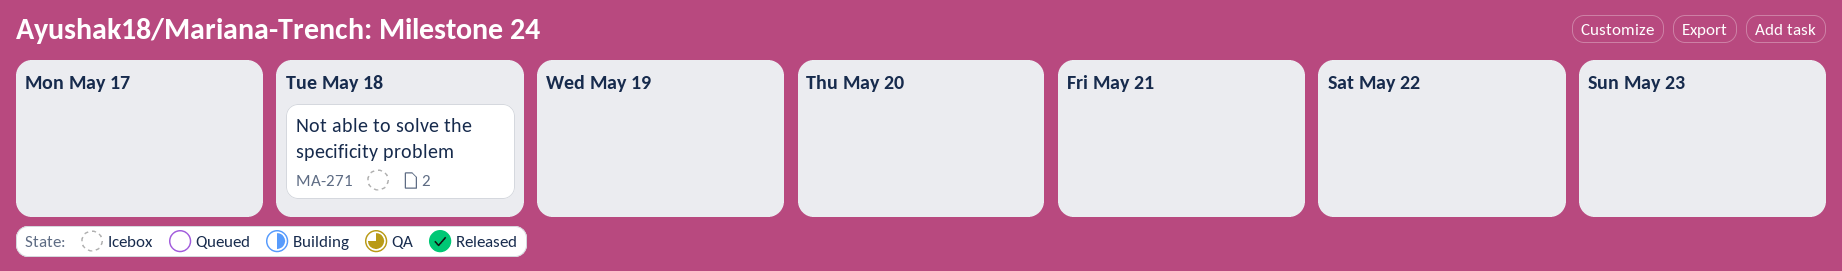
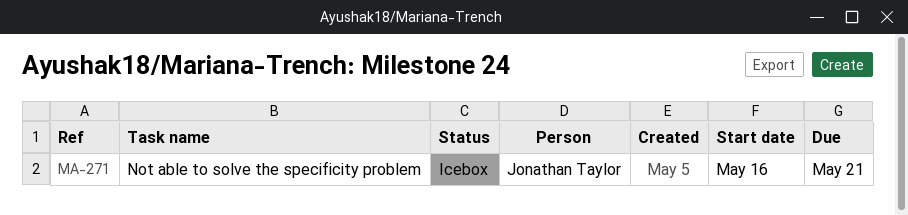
MA-271, due: May 18 -> May 21

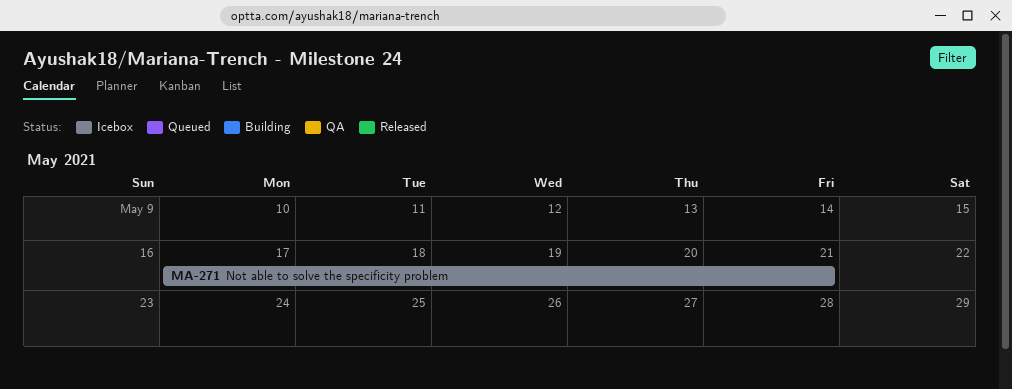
MA-271, start: May 16 -> May 17

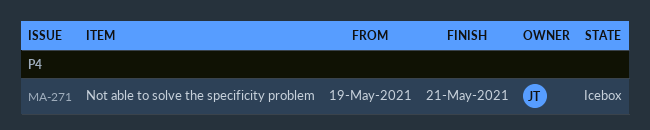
MA-271, start: May 17 -> May 19

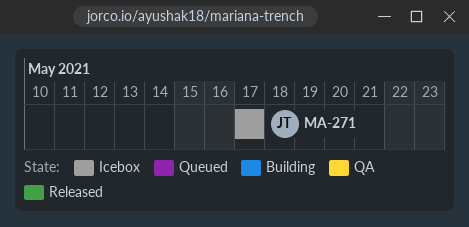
MA-271, start: May 19 -> May 17
MA-271, due: May 21 -> May 17

